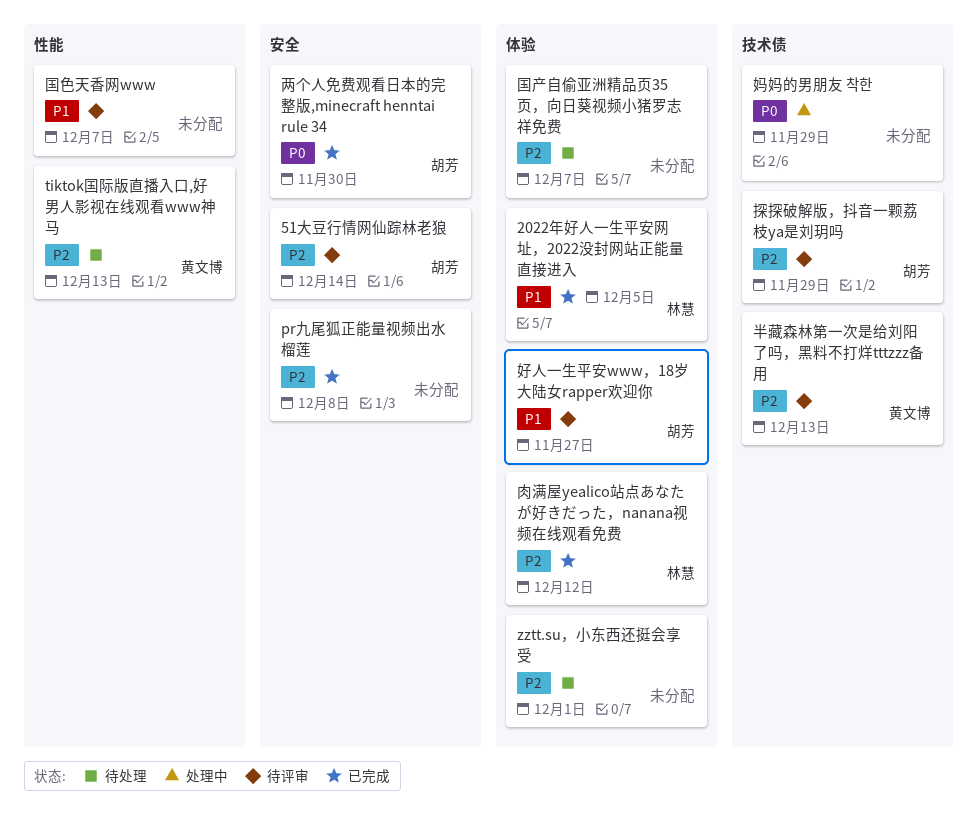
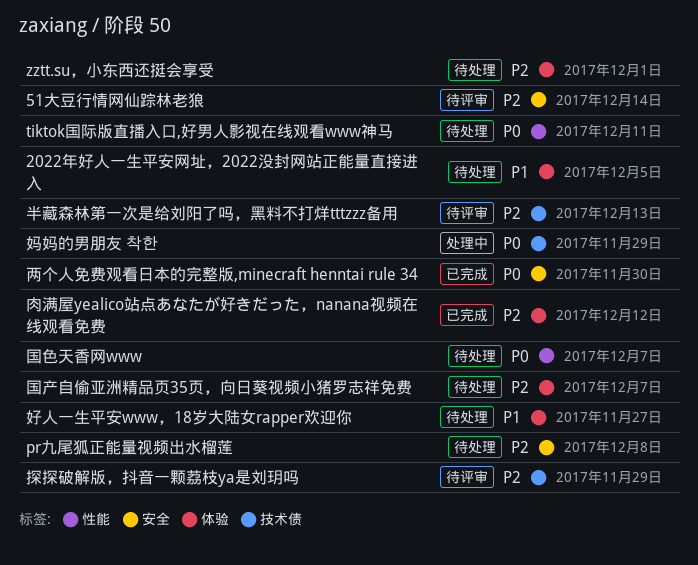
2022年好人一生平安网址，2022没封网站正能量直接进入, status: 已完成 -> 待处理
pr九尾狐正能量视频出水榴莲, status: 已完成 -> 待处理
tiktok国际版直播入口,好男人影视在线观看www神马, priority: P2 -> P0
tiktok国际版直播入口,好男人影视在线观看www神马, due: Dec 13 -> Dec 11
国色天香网www, status: 待评审 -> 待处理
国色天香网www, priority: P1 -> P0
好人一生平安www，18岁大陆女rapper欢迎你, status: 待评审 -> 待处理

